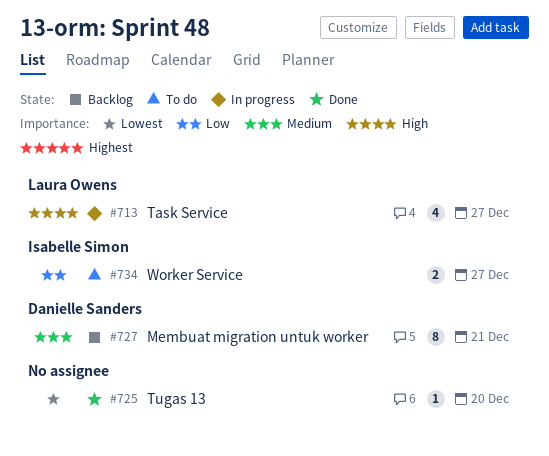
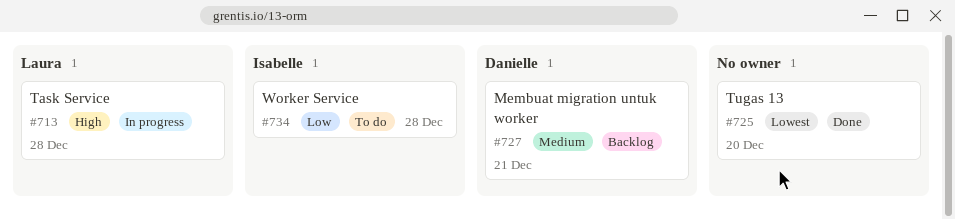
#713, due: Dec 27 -> Dec 28
#734, due: Dec 27 -> Dec 28

